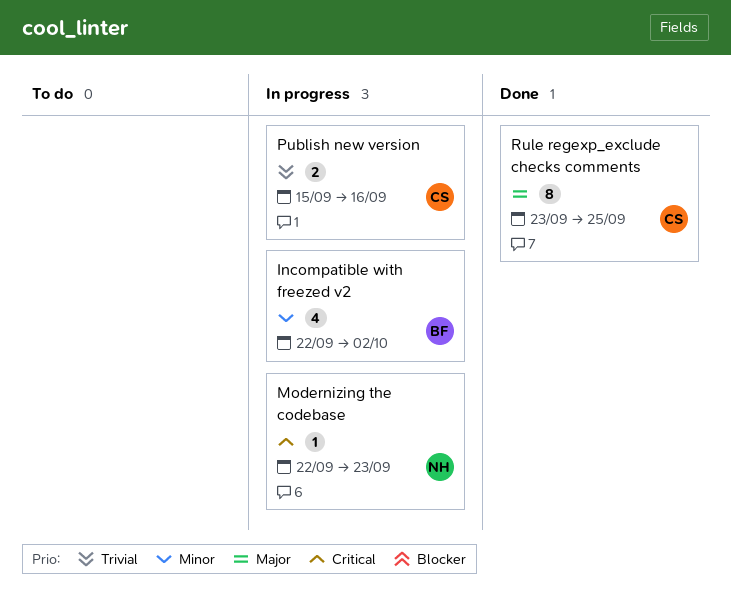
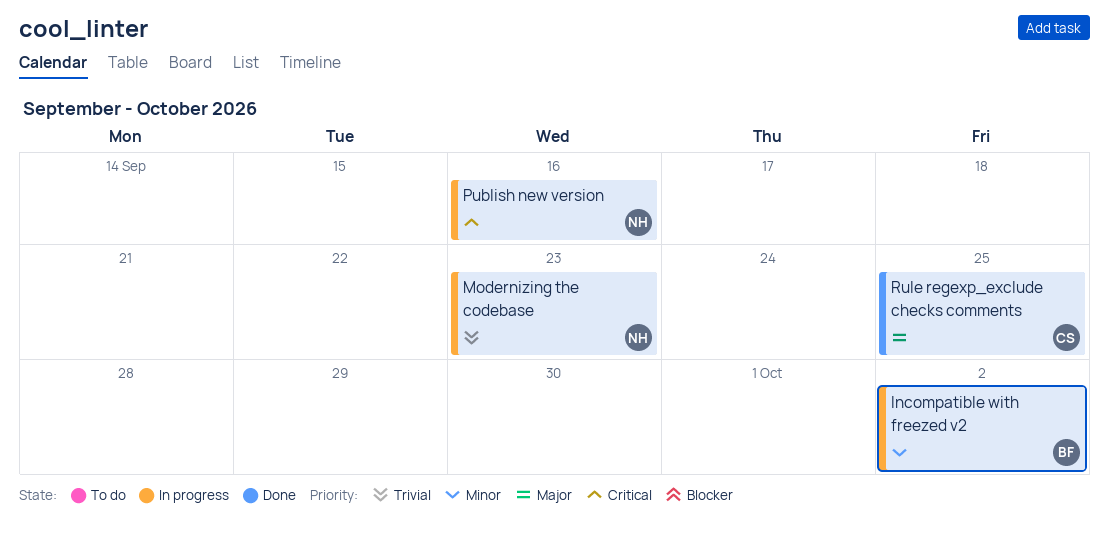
Modernizing the codebase, priority: Critical -> Trivial
Publish new version, owner: CS -> NH
Publish new version, priority: Trivial -> Critical

